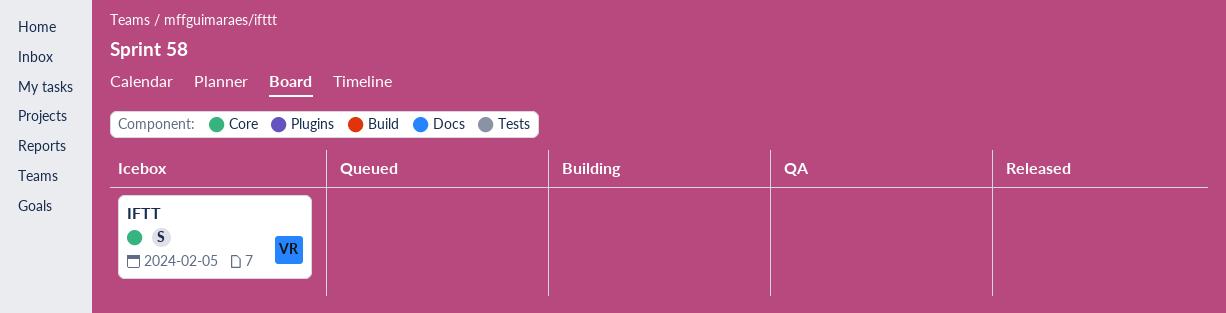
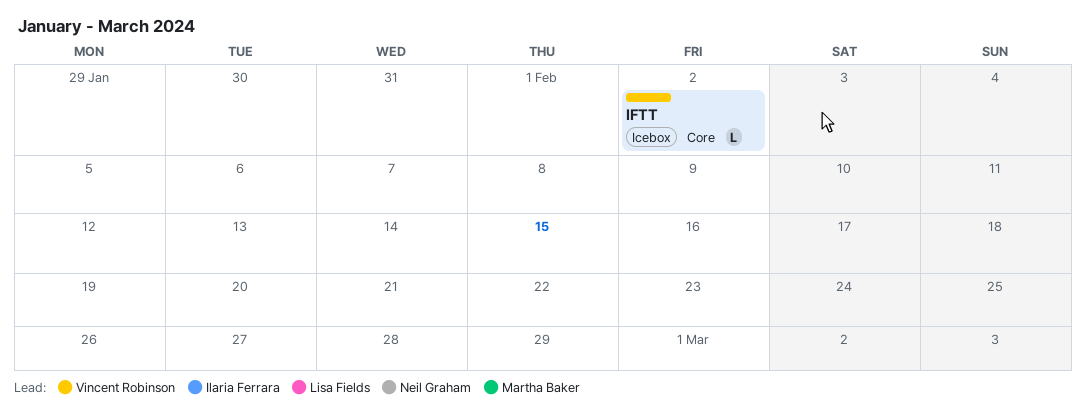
IFTT, estimate: S -> L
IFTT, due: Feb 5 -> Feb 2

